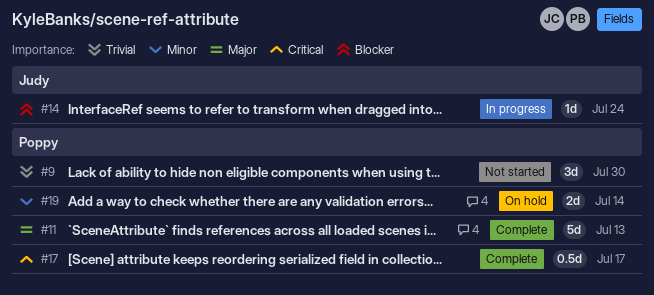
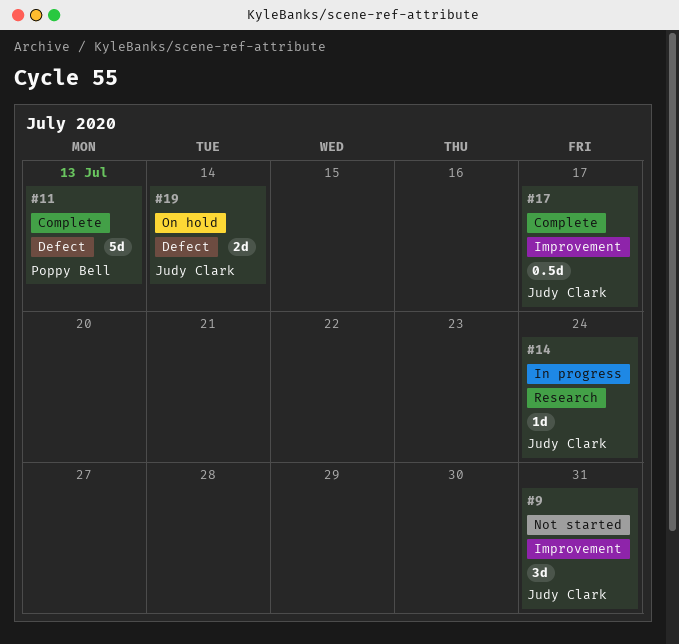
#9, owner: Poppy Bell -> Judy Clark
#9, due: Jul 30 -> Jul 31
#17, owner: Poppy Bell -> Judy Clark
#19, owner: Poppy Bell -> Judy Clark

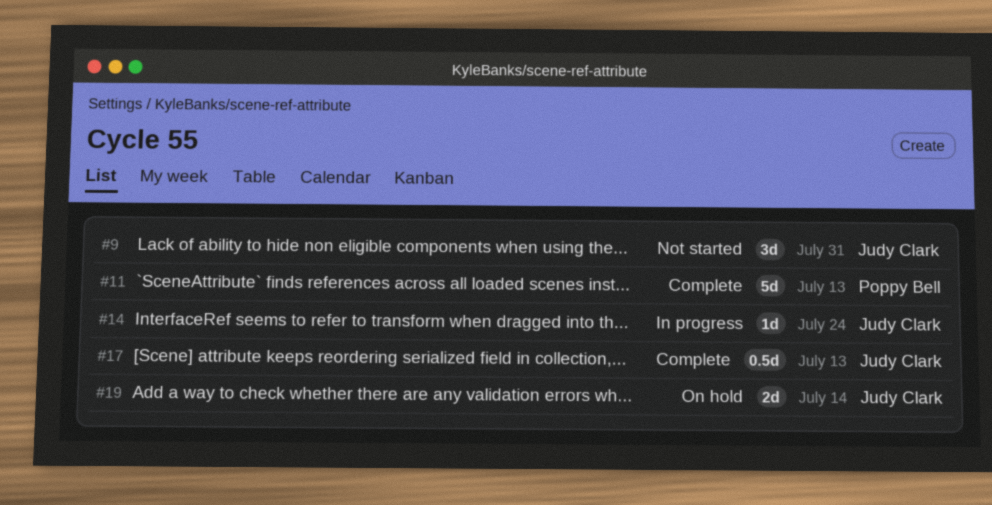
#17, due: Jul 17 -> Jul 13

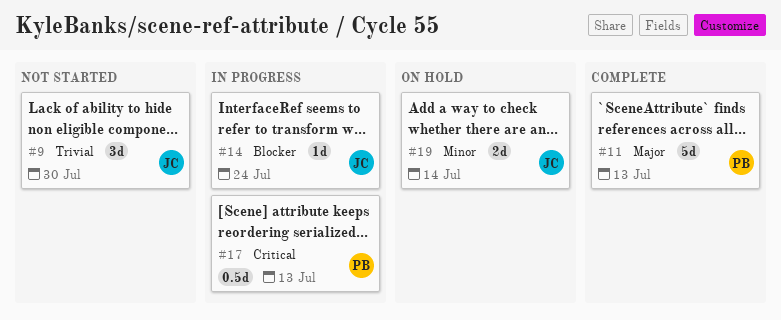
#9, due: Jul 31 -> Jul 30
#17, status: Complete -> In progress
#17, owner: Judy Clark -> Poppy Bell

